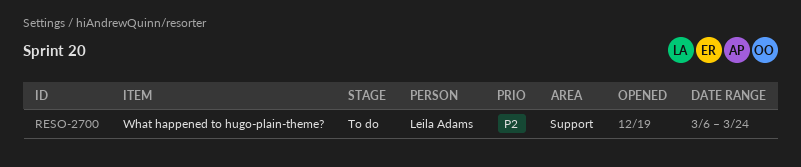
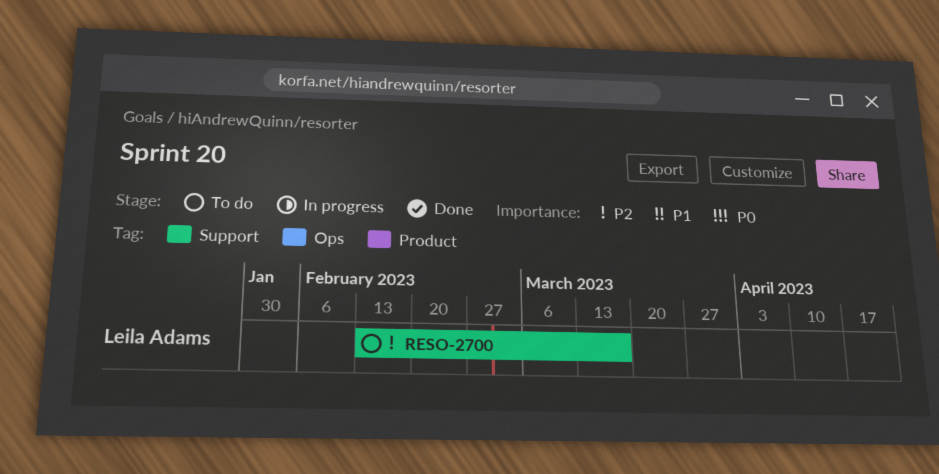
RESO-2700, start: Mar 6 -> Feb 13
RESO-2700, due: Mar 24 -> Mar 17

